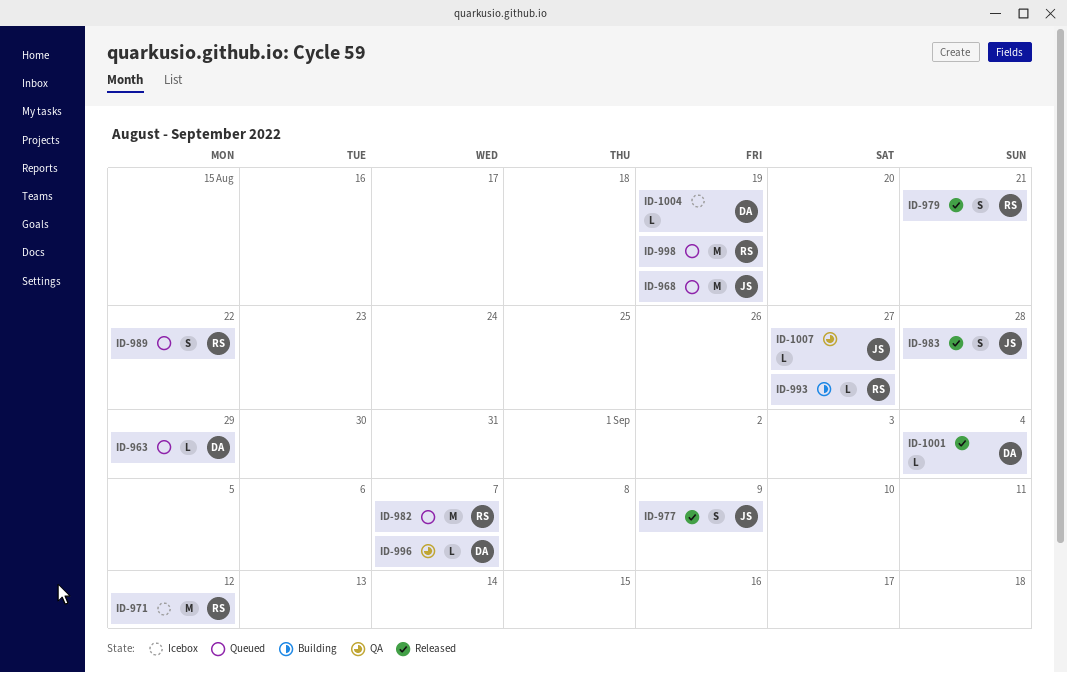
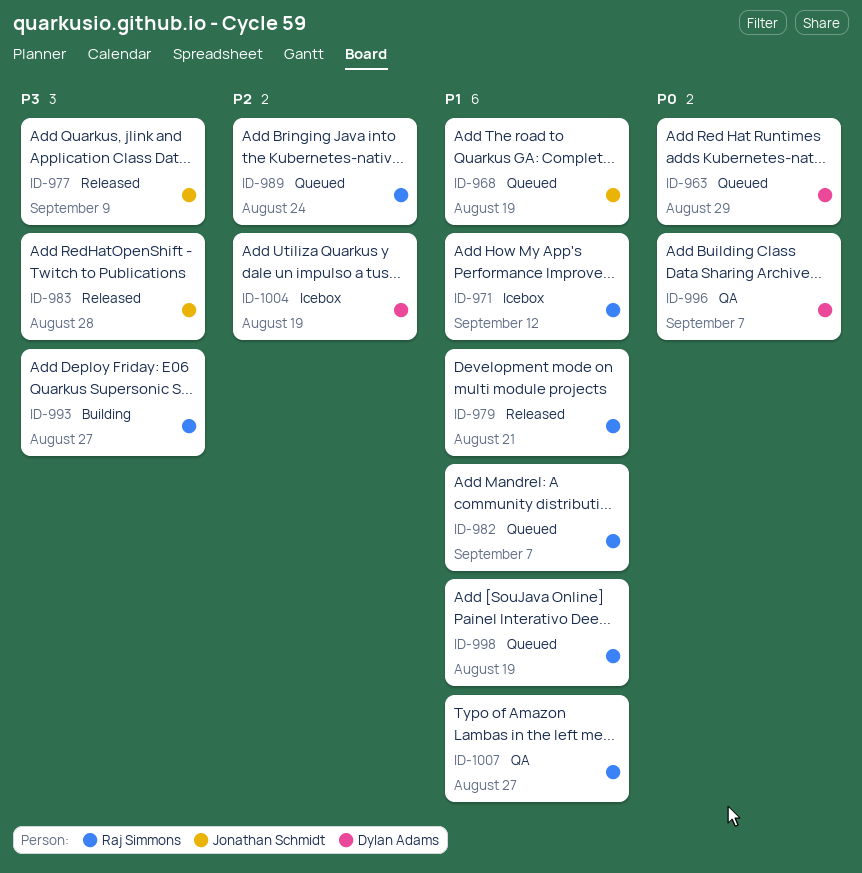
ID-989, due: Aug 22 -> Aug 24
ID-1001: present -> none
ID-1007, owner: Jonathan Schmidt -> Raj Simmons

